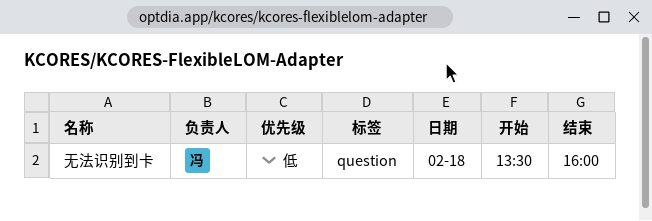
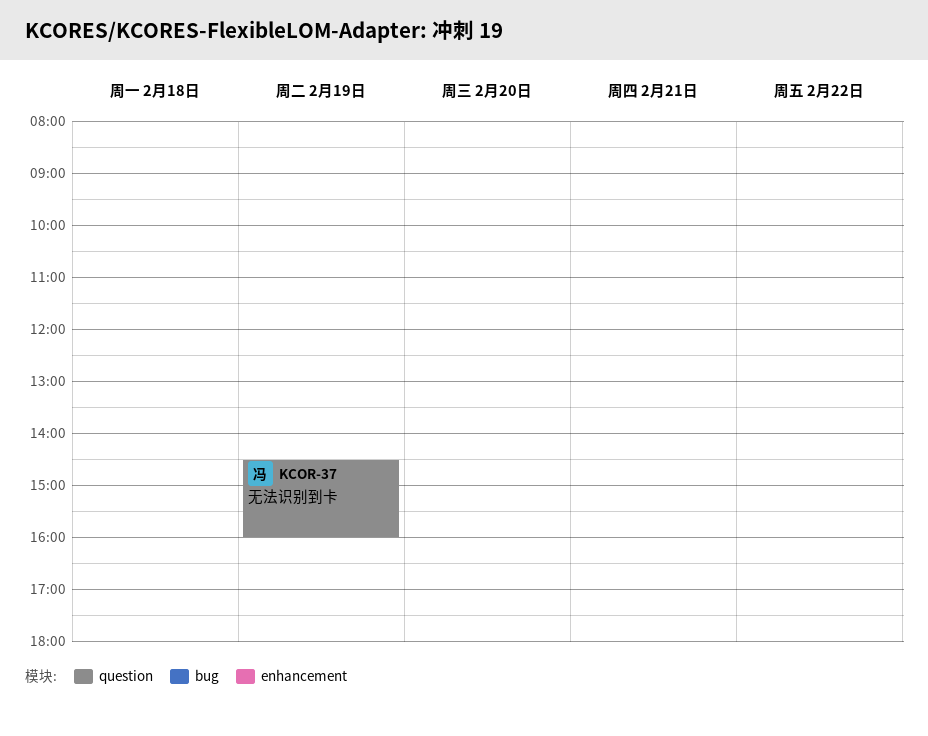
无法识别到卡, day: Feb 18 -> Feb 19
无法识别到卡, begins: 13:30 -> 14:30

